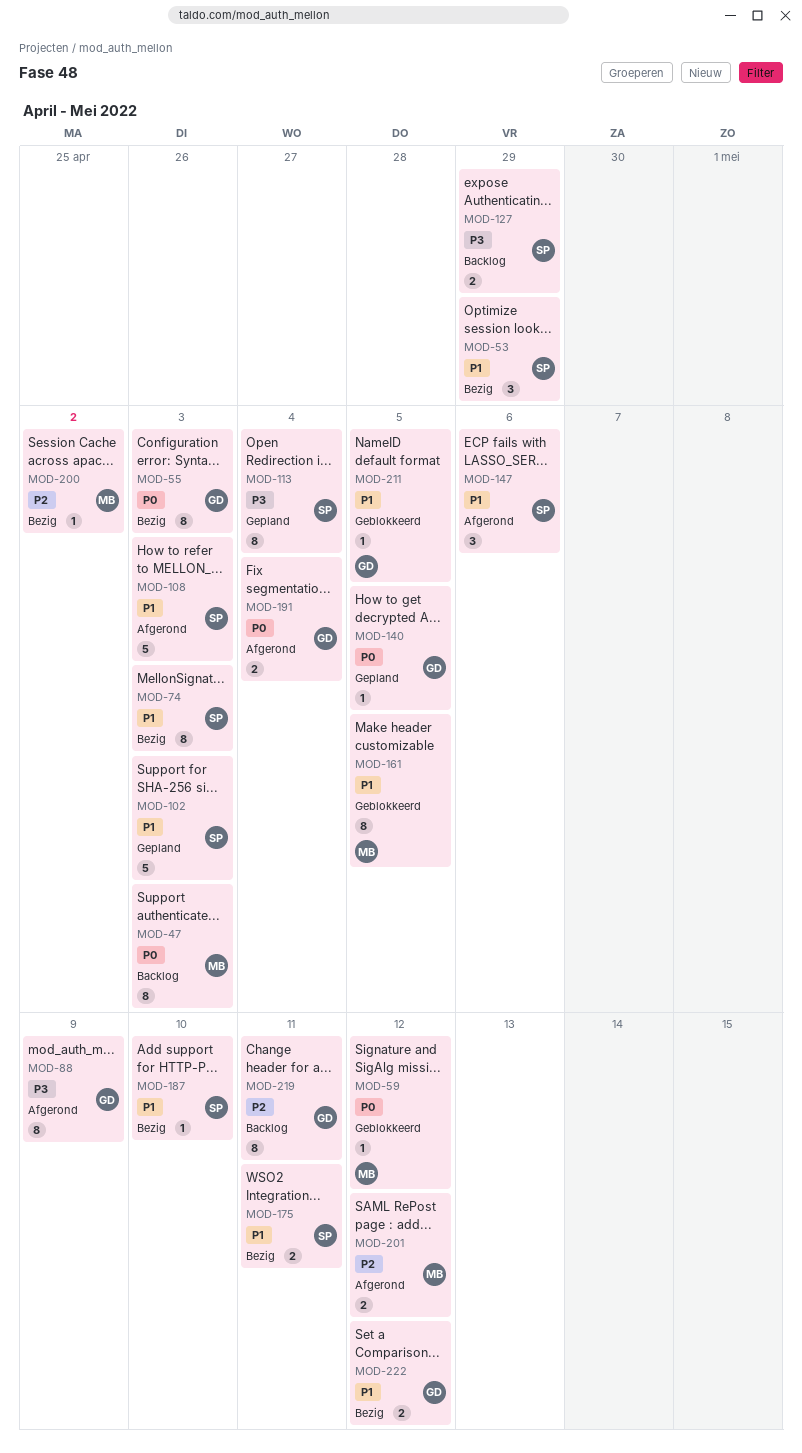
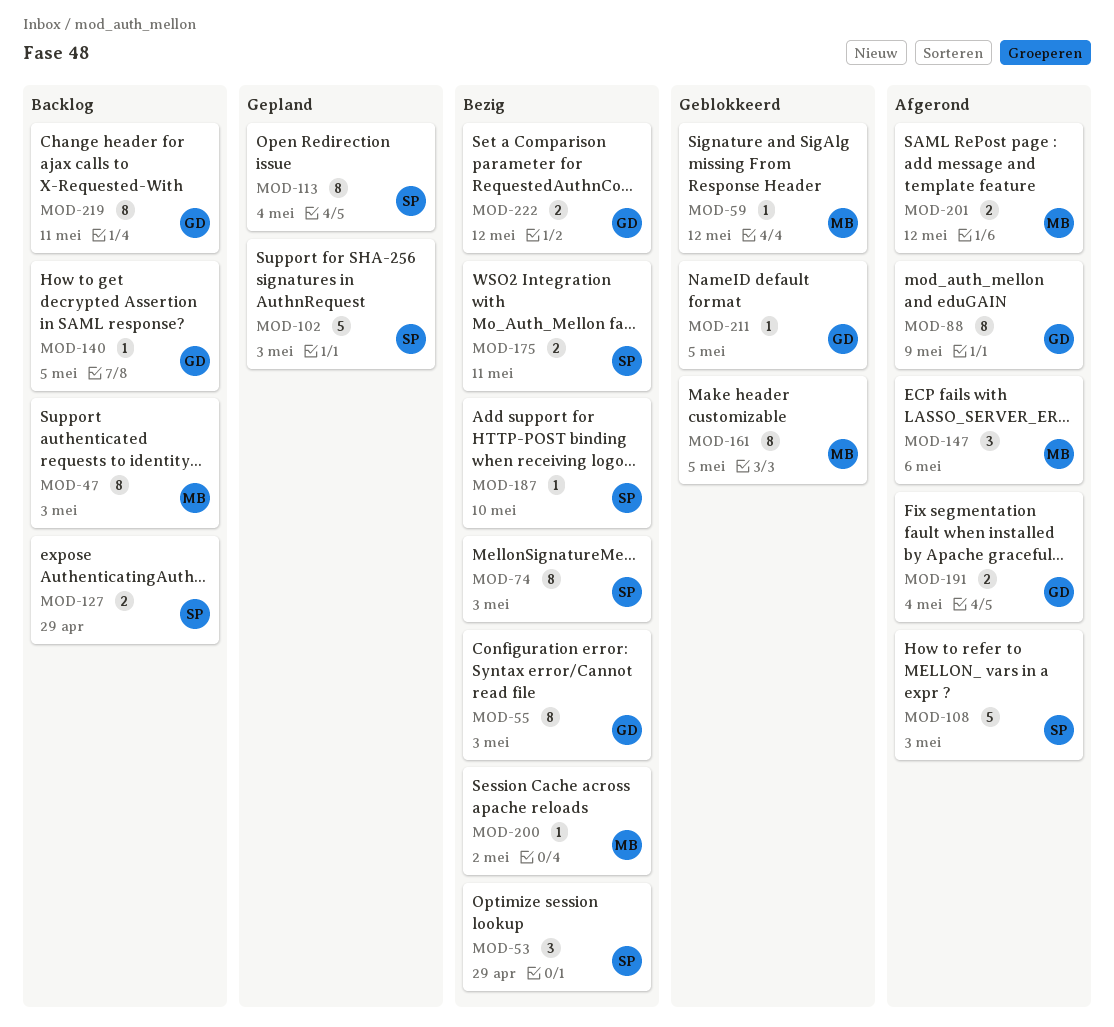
MOD-140, status: Gepland -> Backlog
MOD-147, owner: SP -> MB

